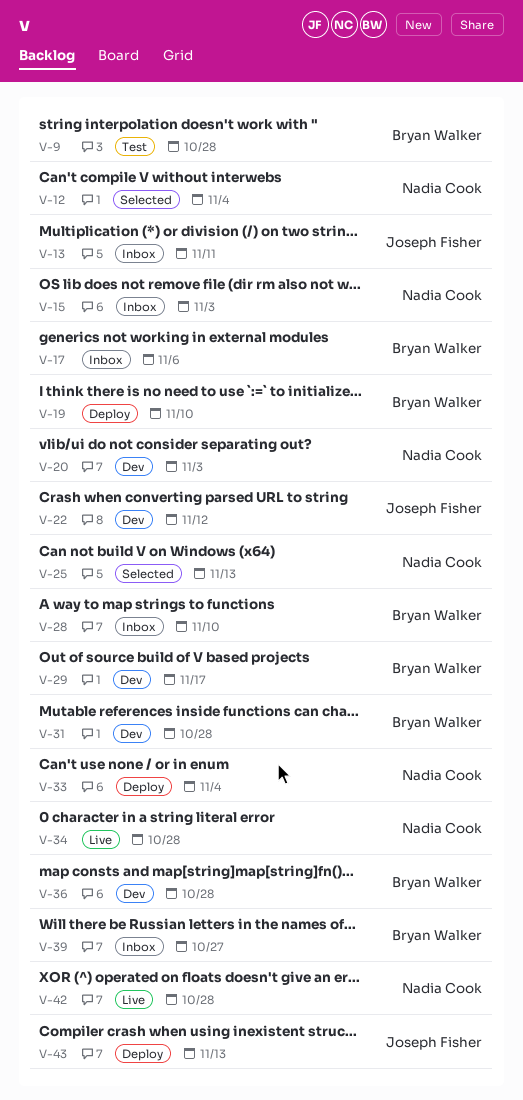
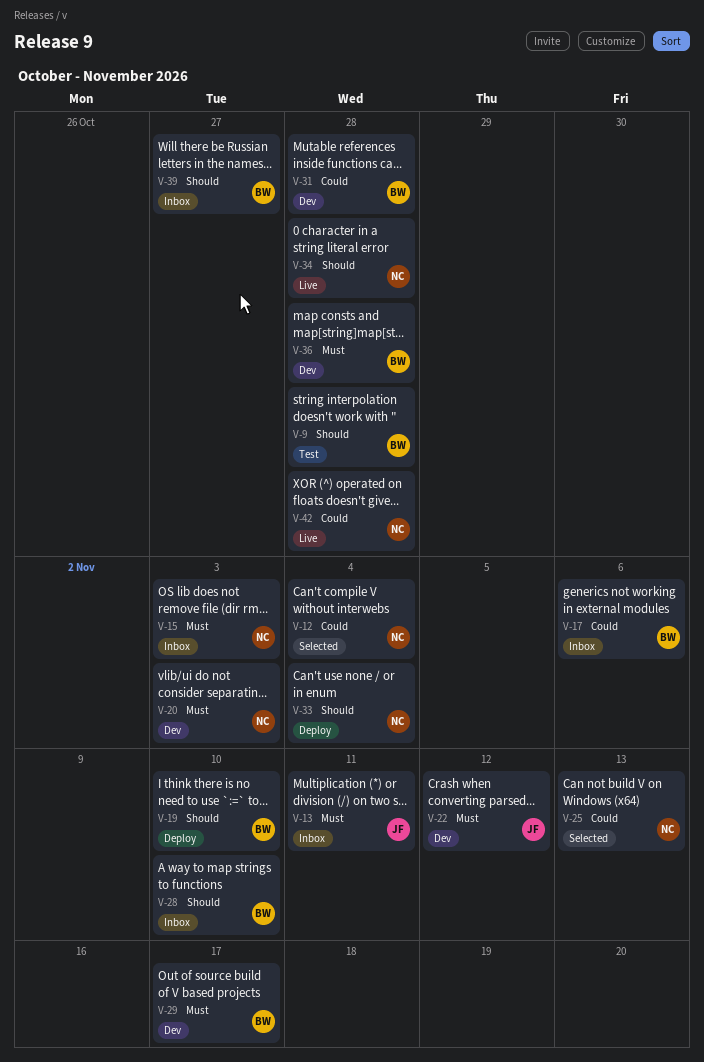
V-43: present -> none

